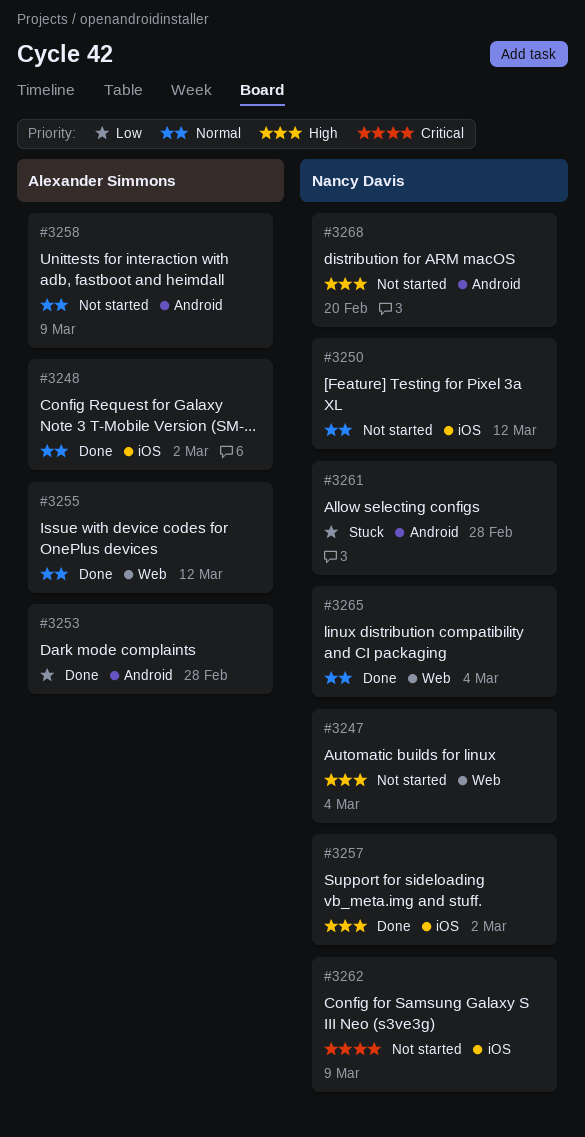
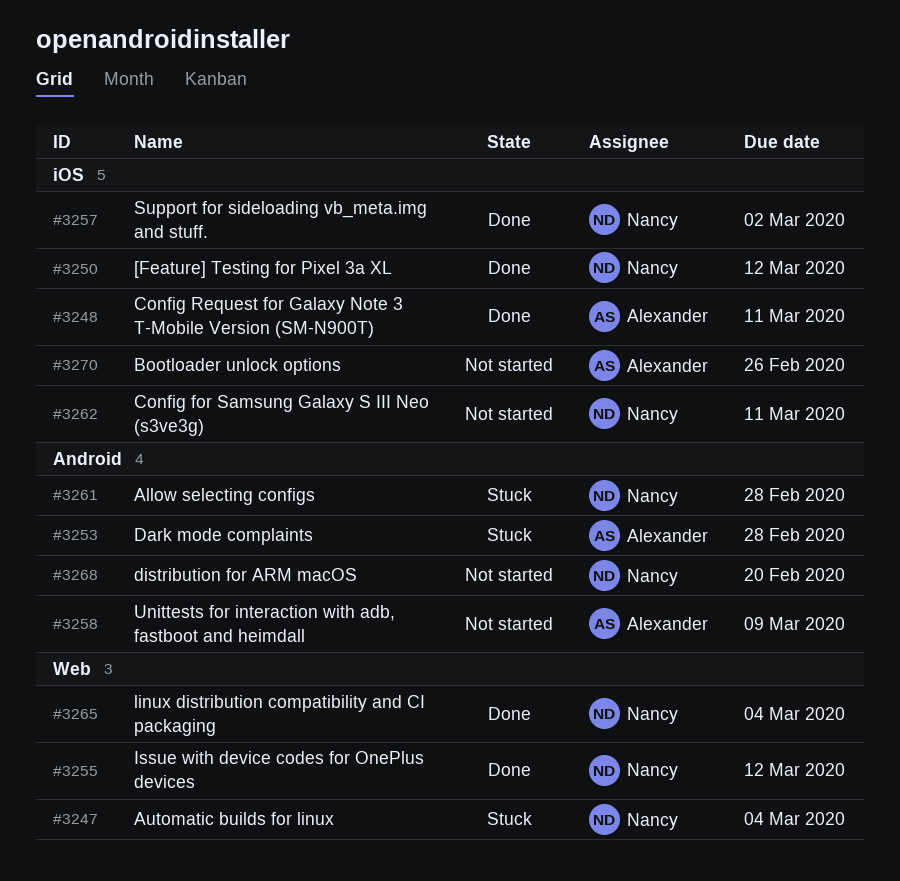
#3247, status: Not started -> Stuck
#3248, due: Mar 2 -> Mar 11
#3250, status: Not started -> Done
#3253, status: Done -> Stuck
#3255, owner: Alexander Simmons -> Nancy Davis
#3262, due: Mar 9 -> Mar 11
#3270: none -> present

